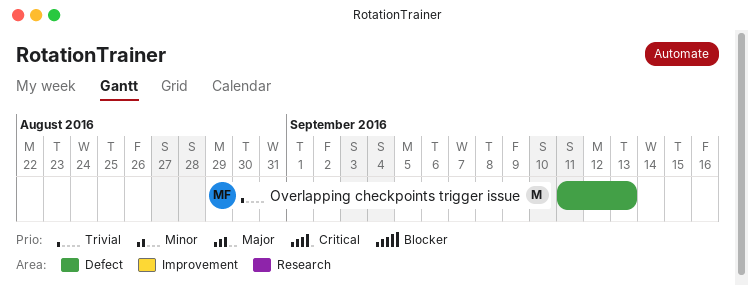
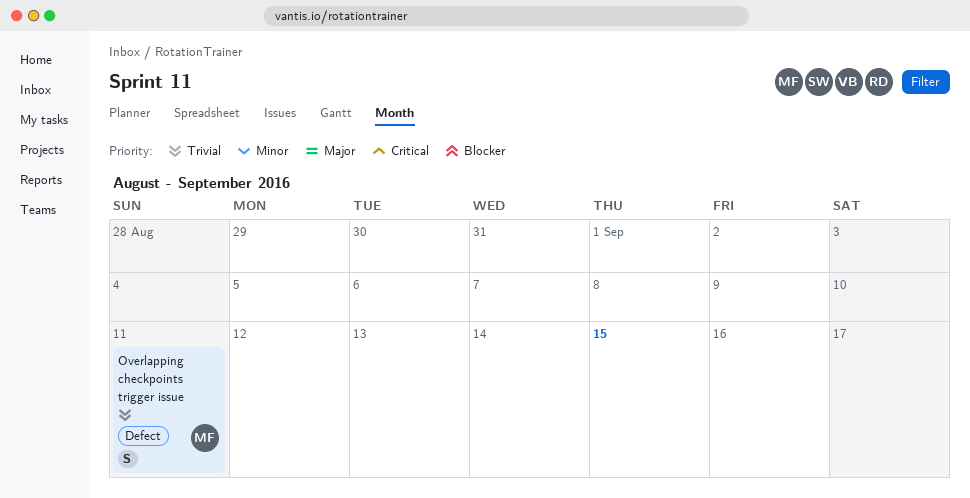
Overlapping checkpoints trigger issue, estimate: M -> S
Overlapping checkpoints trigger issue, due: Sep 13 -> Sep 11

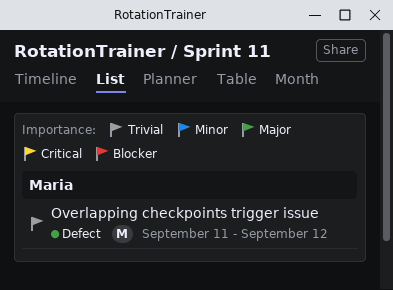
Overlapping checkpoints trigger issue, estimate: S -> M
Overlapping checkpoints trigger issue, due: Sep 11 -> Sep 12

